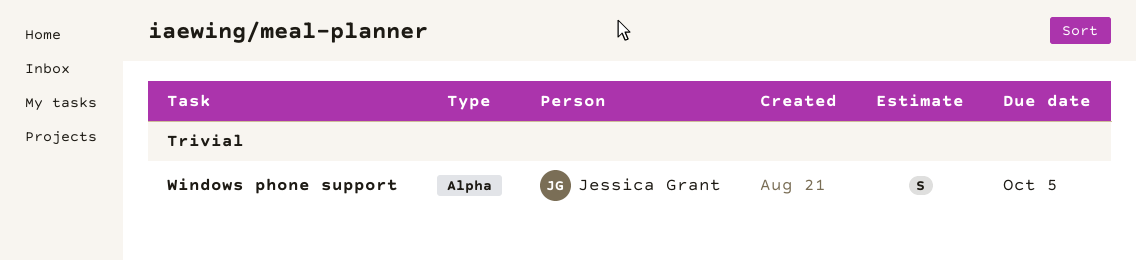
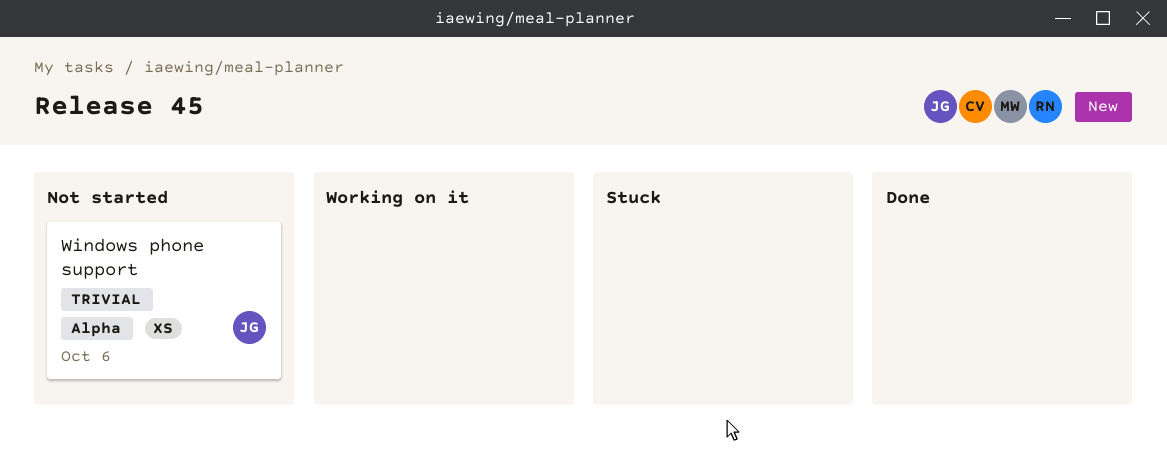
Windows phone support, estimate: S -> XS
Windows phone support, due: Oct 5 -> Oct 6

